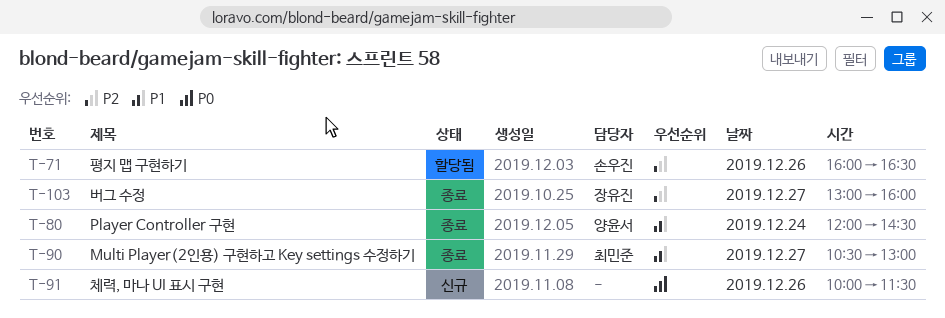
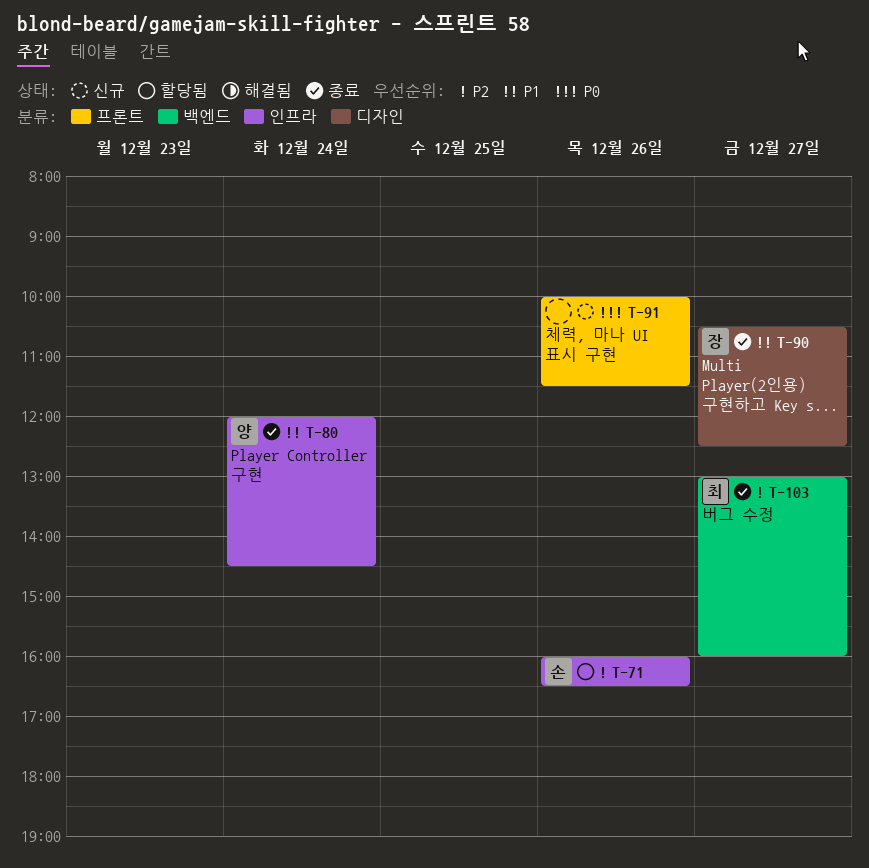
T-90, owner: 최민준 -> 장유진
T-90, ends: 13:00 -> 12:30
T-103, owner: 장유진 -> 최민준

